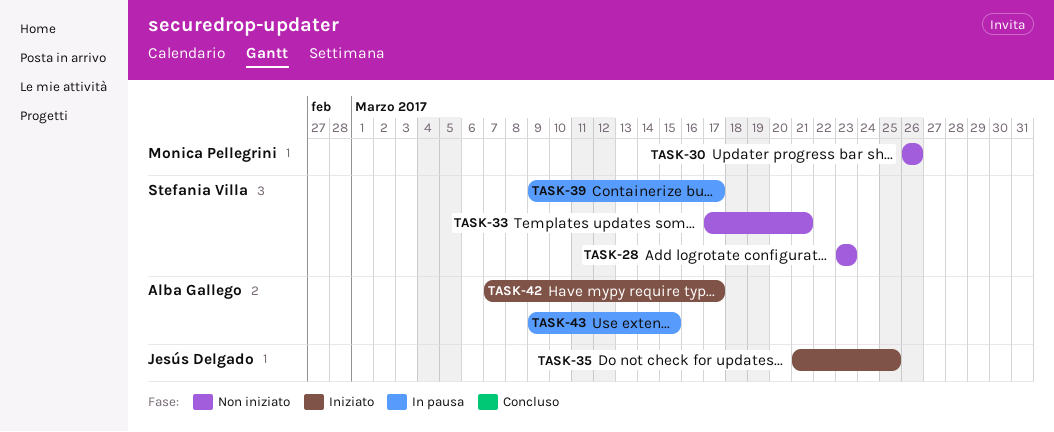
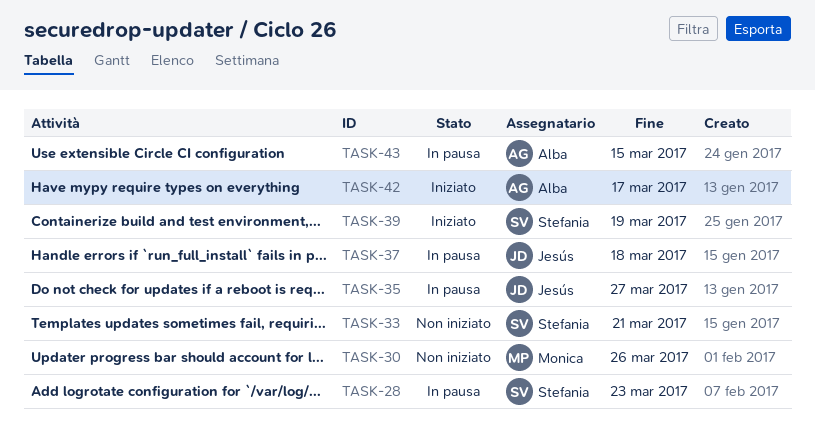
TASK-28, status: Non iniziato -> In pausa
TASK-35, status: Iniziato -> In pausa
TASK-35, due: Mar 25 -> Mar 27
TASK-37: none -> present
TASK-39, status: In pausa -> Iniziato
TASK-39, due: Mar 17 -> Mar 19

